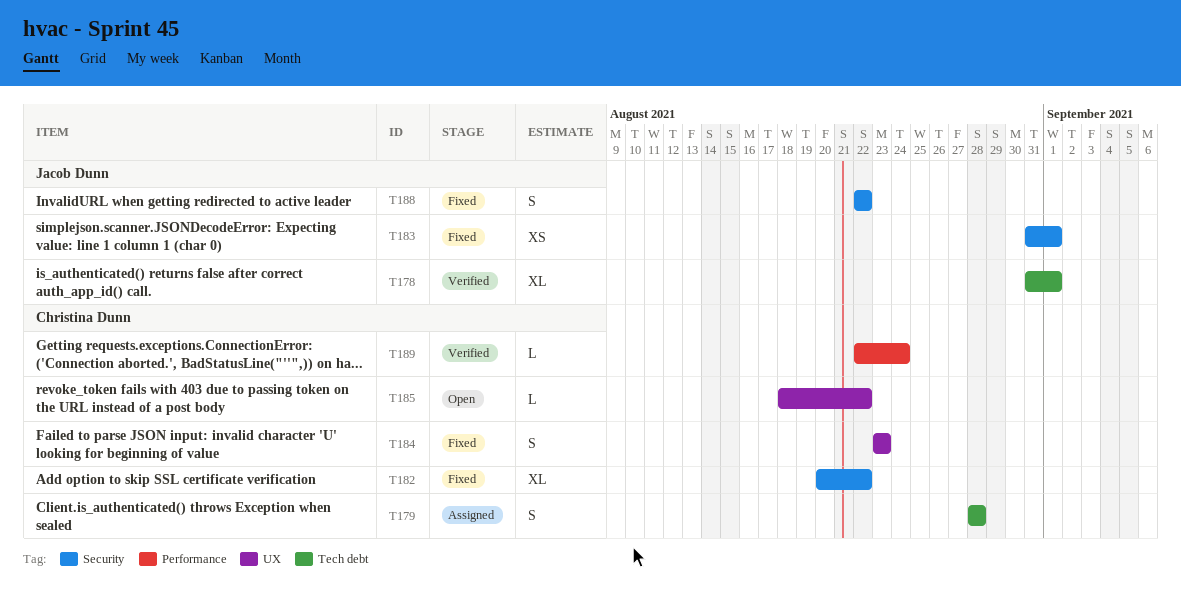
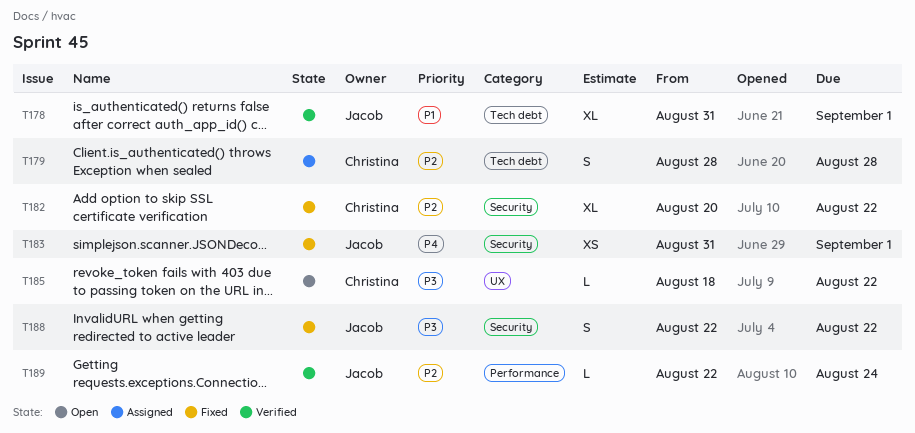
T184: present -> none
T189, owner: Christina Dunn -> Jacob Dunn

